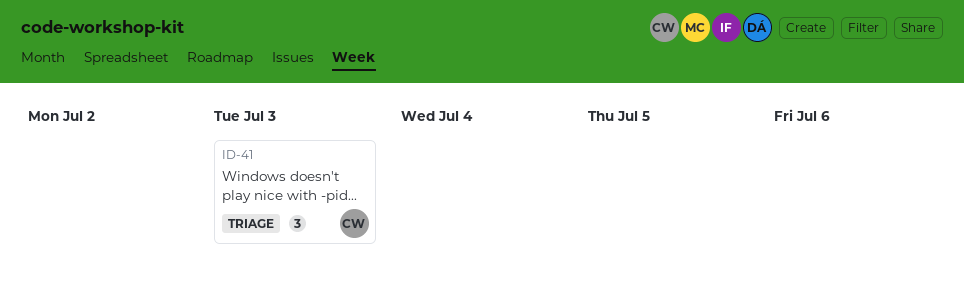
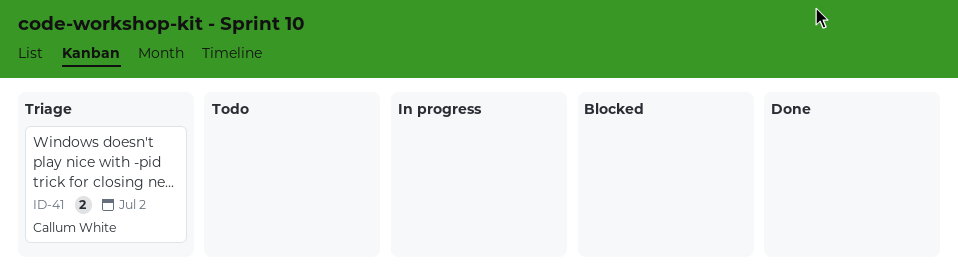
ID-41, estimate: 3 -> 2
ID-41, due: Jul 3 -> Jul 2

